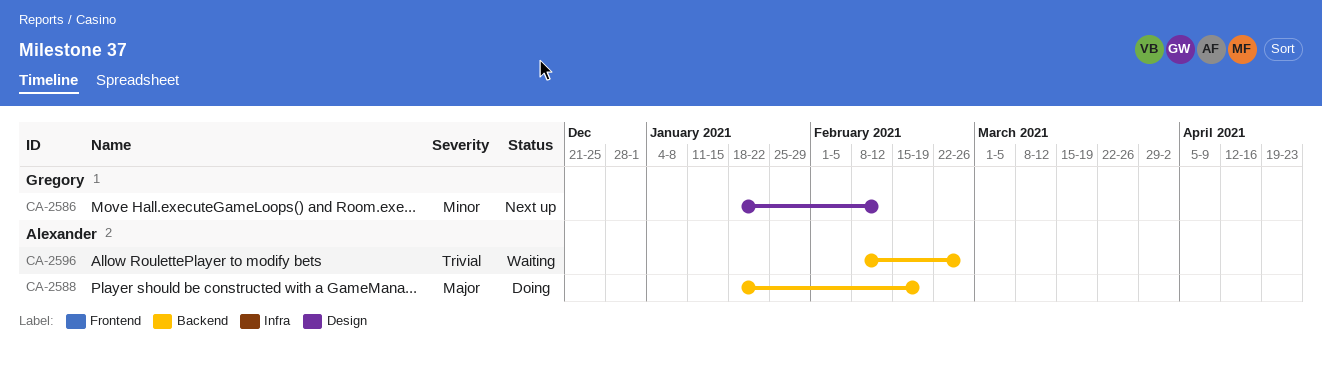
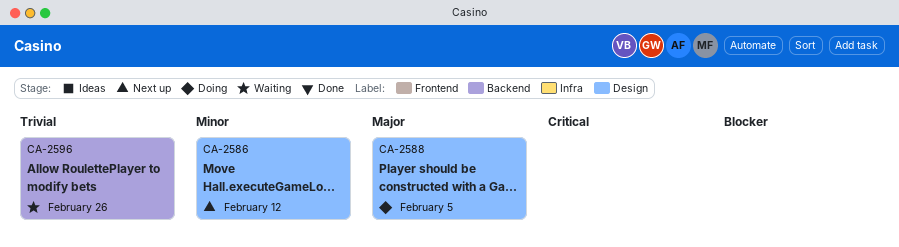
CA-2588, label: Backend -> Design
CA-2588, due: Feb 19 -> Feb 5

